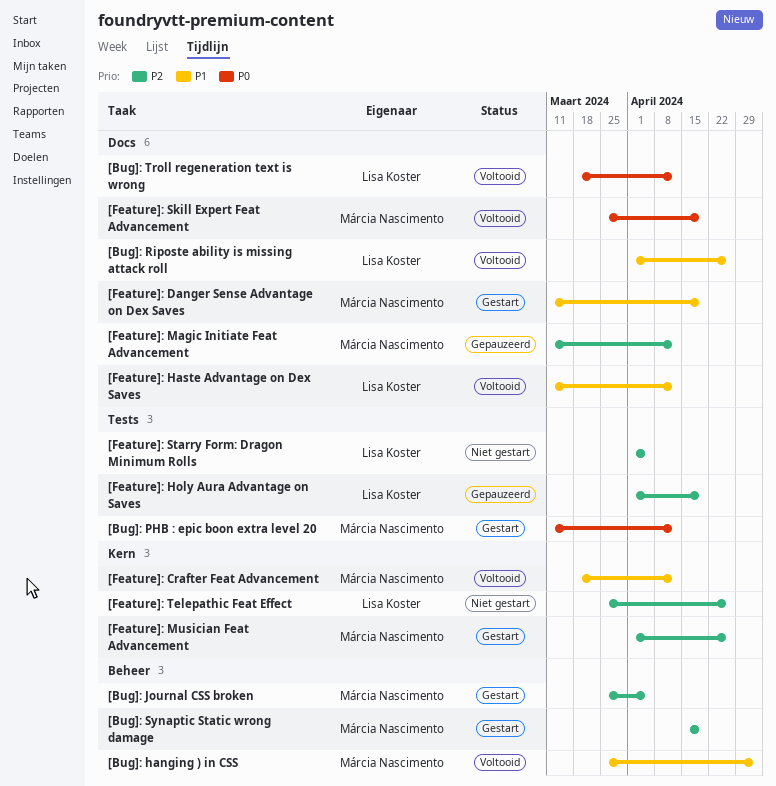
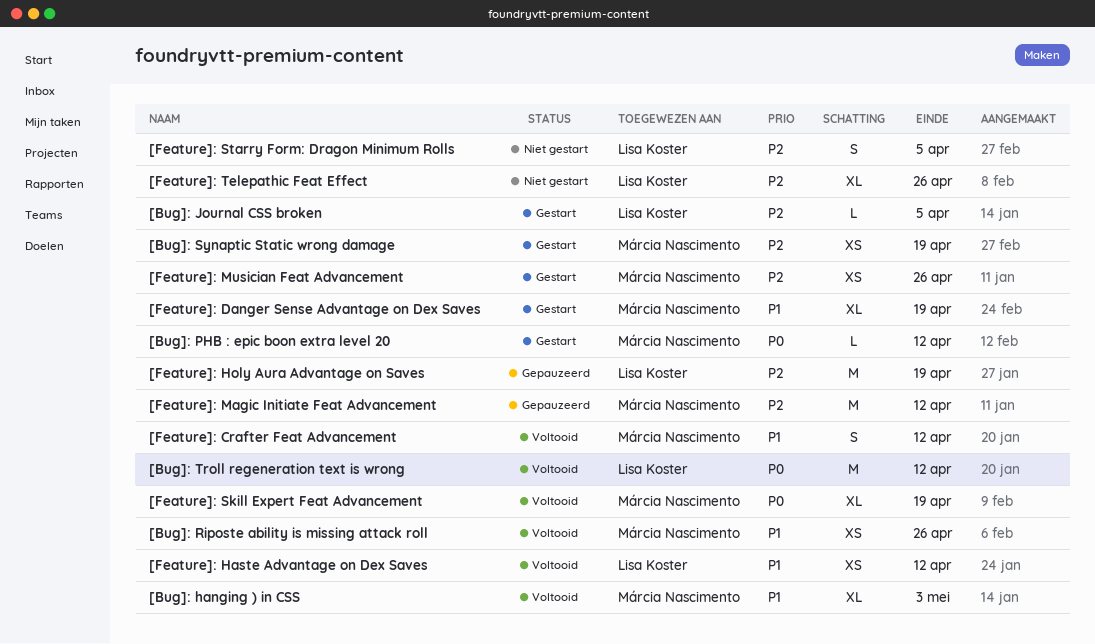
[Bug]: Journal CSS broken, owner: Márcia Nascimento -> Lisa Koster
[Bug]: Riposte ability is missing attack roll, owner: Lisa Koster -> Márcia Nascimento

